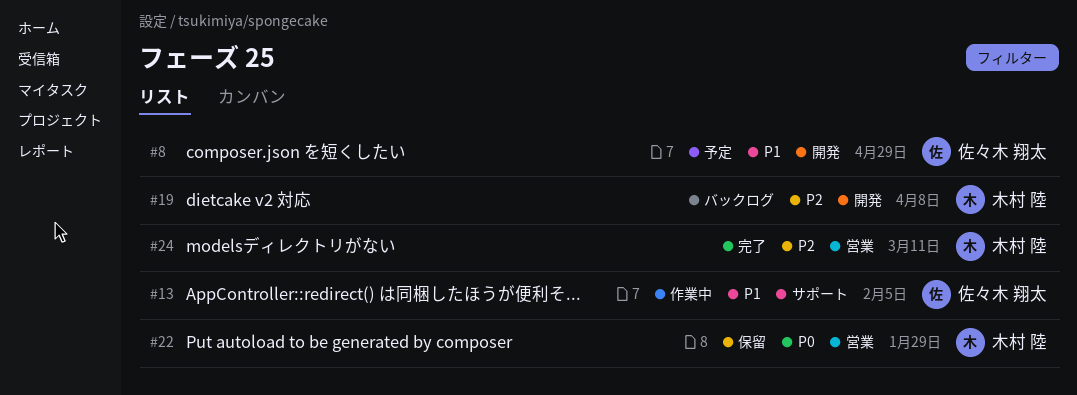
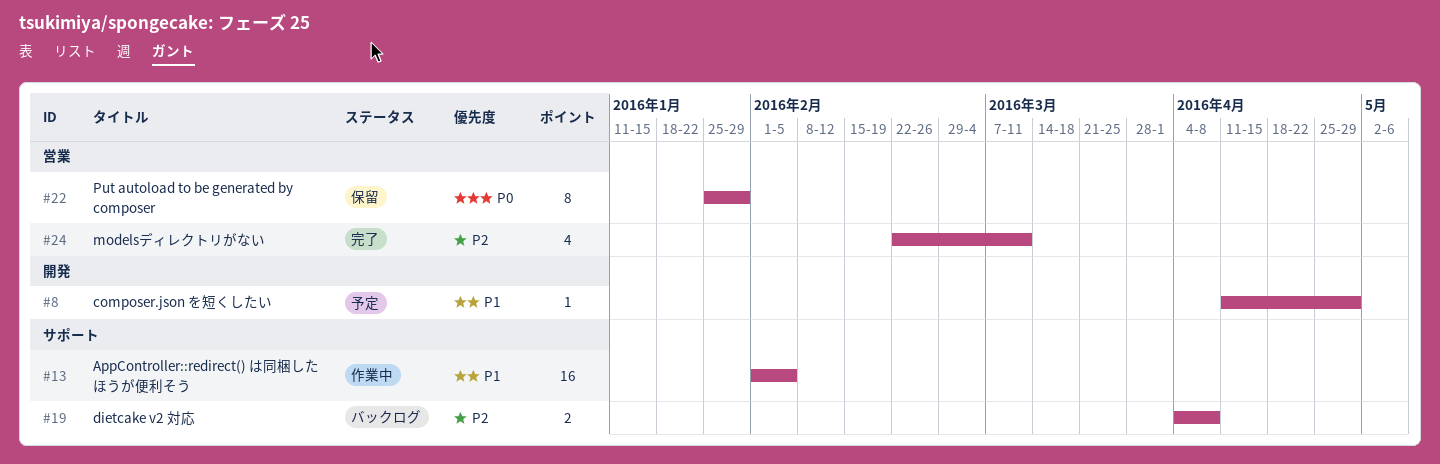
#19, label: 開発 -> サポート

